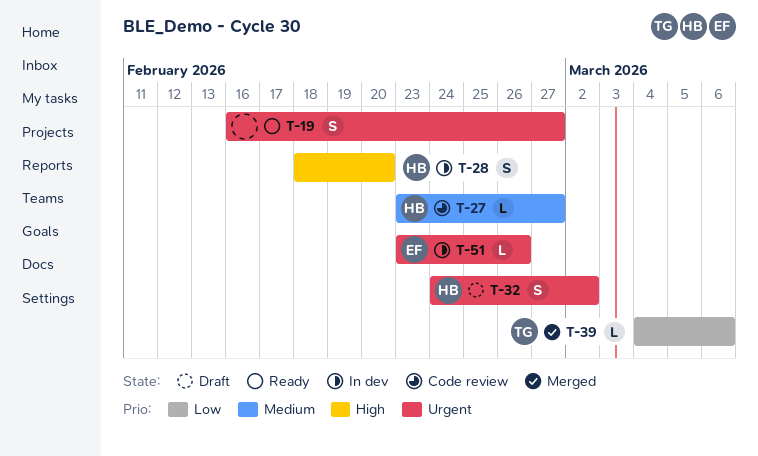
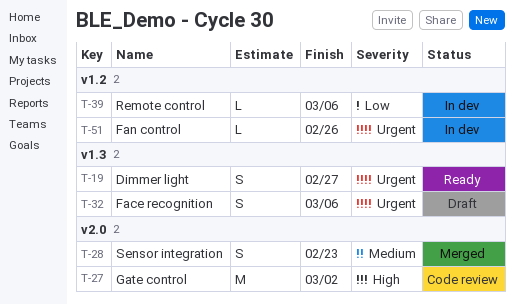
T-27, priority: Medium -> High
T-27, estimate: L -> M
T-27, due: Feb 27 -> Mar 2
T-28, status: In dev -> Merged
T-28, priority: High -> Medium
T-28, due: Feb 20 -> Feb 23
T-32, due: Mar 2 -> Mar 6
T-39, status: Merged -> In dev

